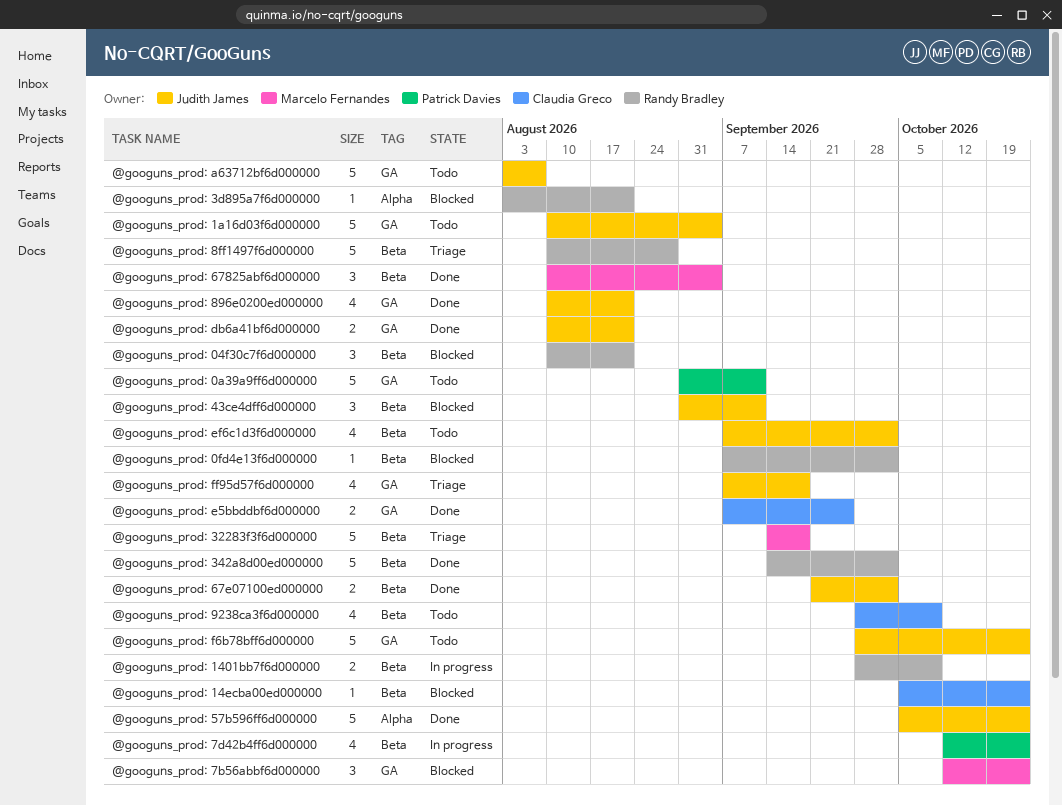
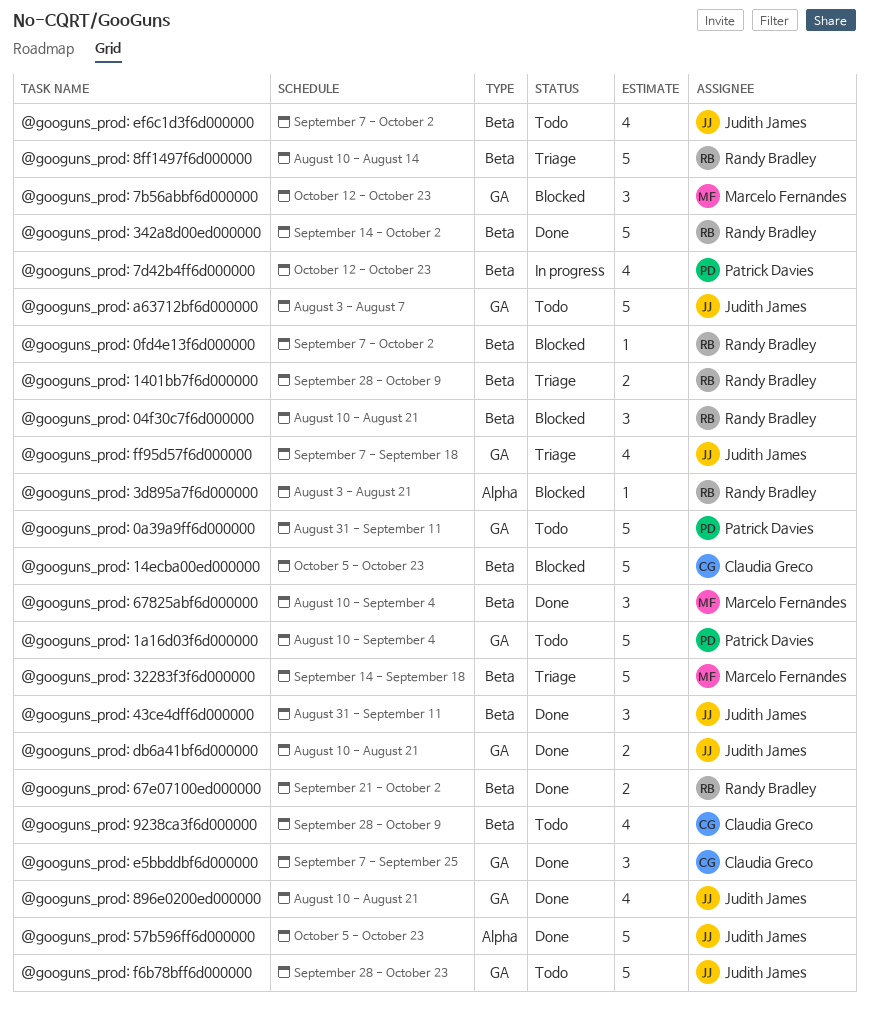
@googuns_prod: 1401bb7f6d000000, status: In progress -> Triage
@googuns_prod: 14ecba00ed000000, estimate: 1 -> 5
@googuns_prod: 1a16d03f6d000000, owner: Judith James -> Patrick Davies
@googuns_prod: 43ce4dff6d000000, status: Blocked -> Done
@googuns_prod: 67e07100ed000000, owner: Judith James -> Randy Bradley
@googuns_prod: 8ff1497f6d000000, due: Aug 28 -> Aug 14
@googuns_prod: e5bbddbf6d000000, estimate: 2 -> 3

